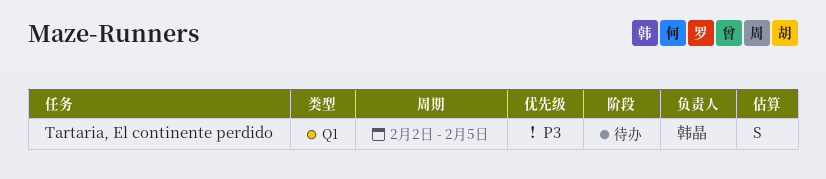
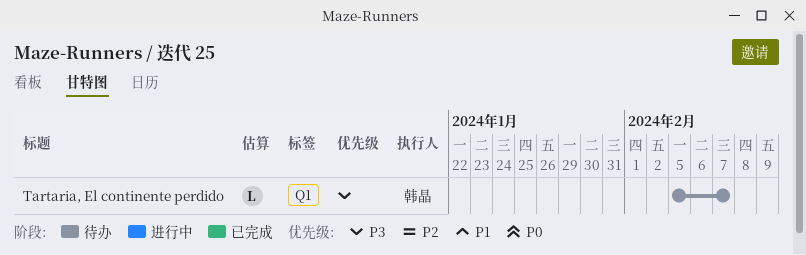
Tartaria, El continente perdido, estimate: S -> L
Tartaria, El continente perdido, start: Feb 2 -> Feb 5
Tartaria, El continente perdido, due: Feb 5 -> Feb 7

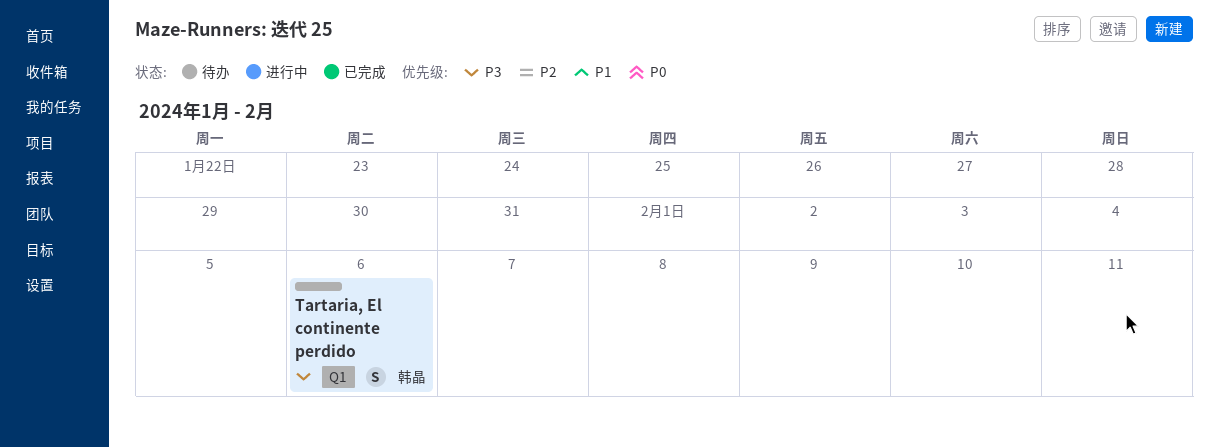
Tartaria, El continente perdido, estimate: L -> S
Tartaria, El continente perdido, due: Feb 7 -> Feb 6

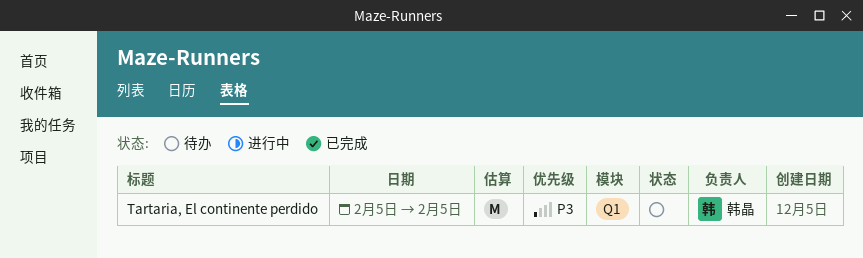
Tartaria, El continente perdido, estimate: S -> M
Tartaria, El continente perdido, due: Feb 6 -> Feb 5

